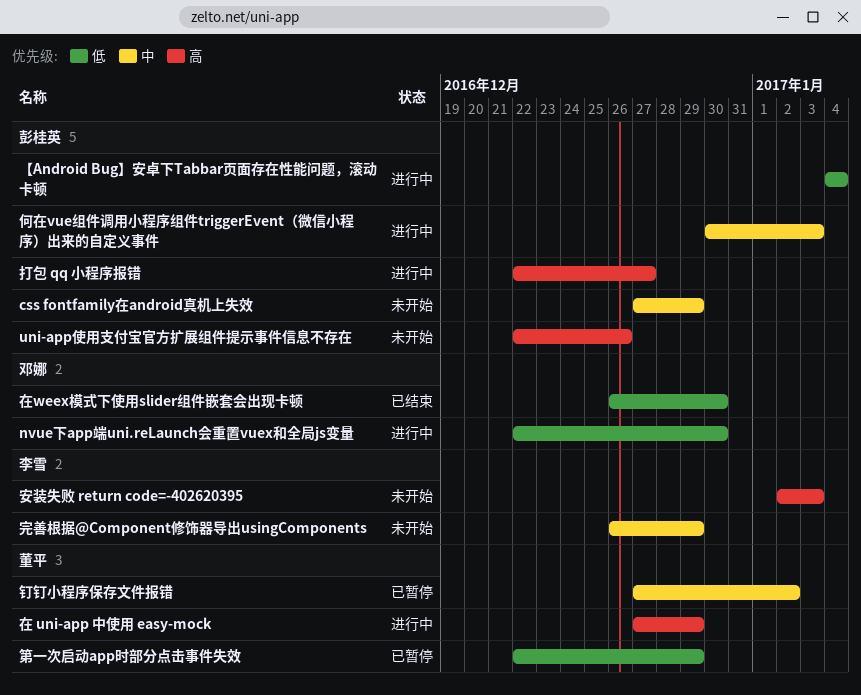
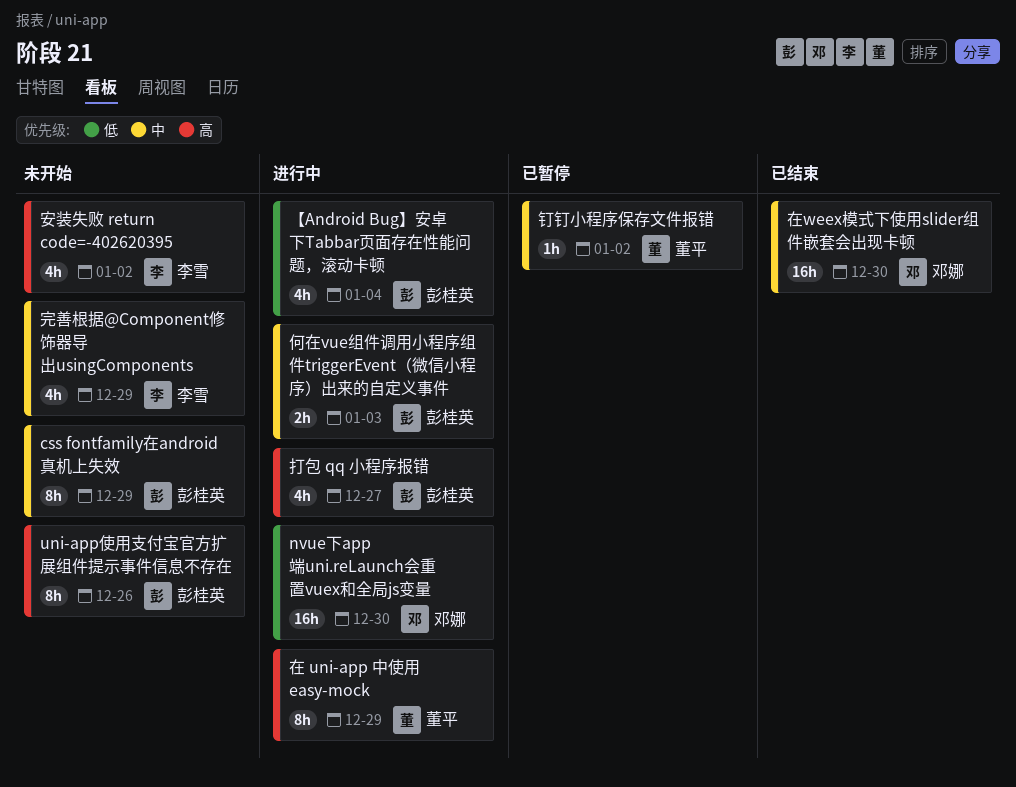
在weex模式下使用slider组件嵌套会出现卡顿, priority: 低 -> 中
安装失败 return code=-402620395, due: Jan 3 -> Jan 2
第一次启动app时部分点击事件失效: present -> none

